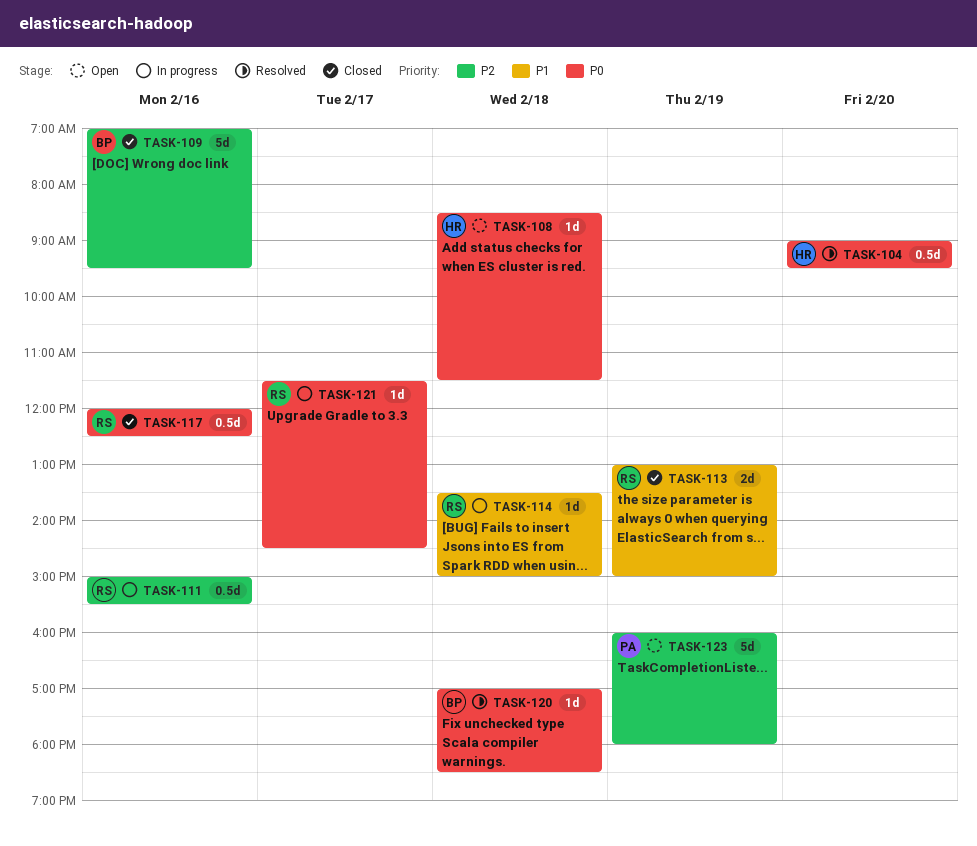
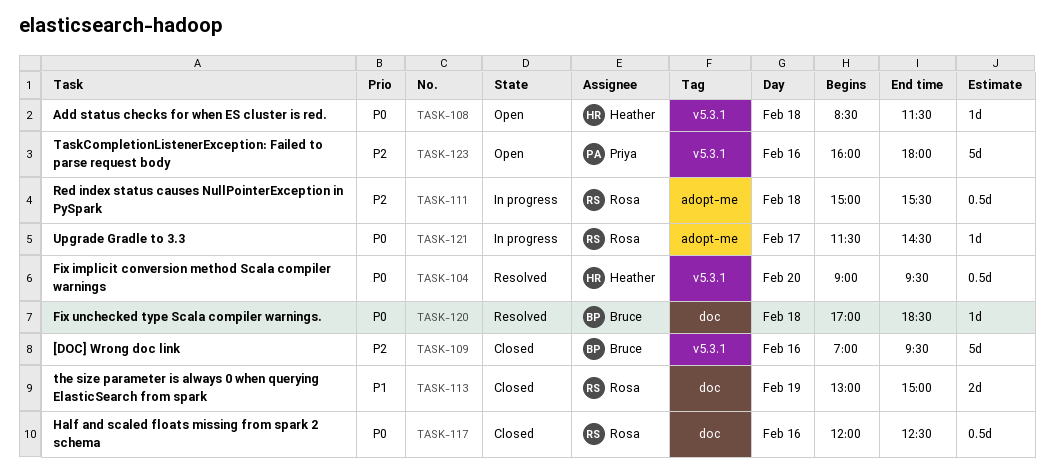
TASK-111, day: Feb 16 -> Feb 18
TASK-114: present -> none
TASK-123, day: Feb 19 -> Feb 16

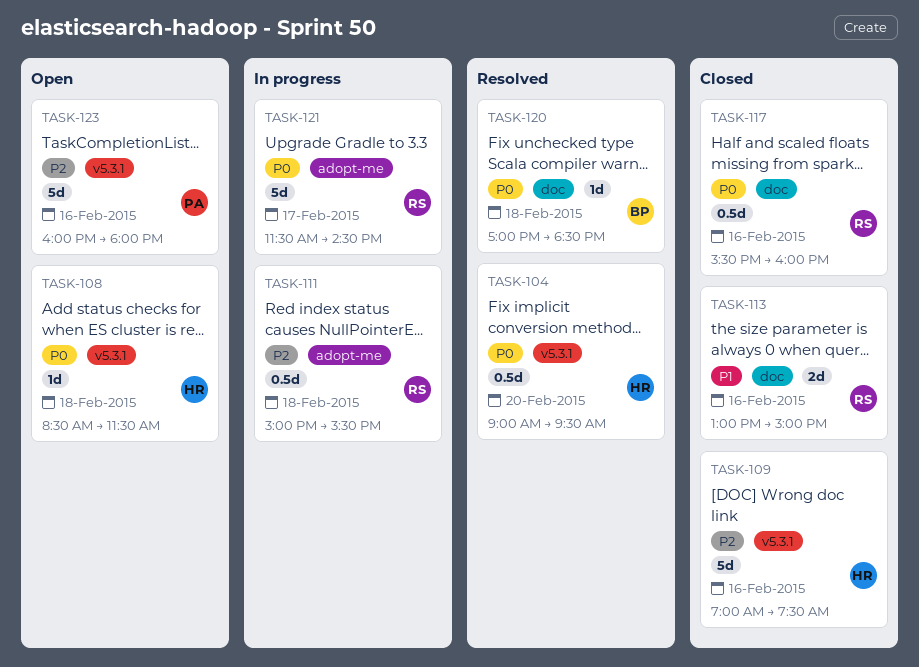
TASK-109, owner: Bruce -> Heather
TASK-109, ends: 09:30 -> 07:30
TASK-113, day: Feb 19 -> Feb 16
TASK-117, begins: 12:00 -> 15:30
TASK-117, ends: 12:30 -> 16:00
TASK-121, estimate: 1d -> 5d

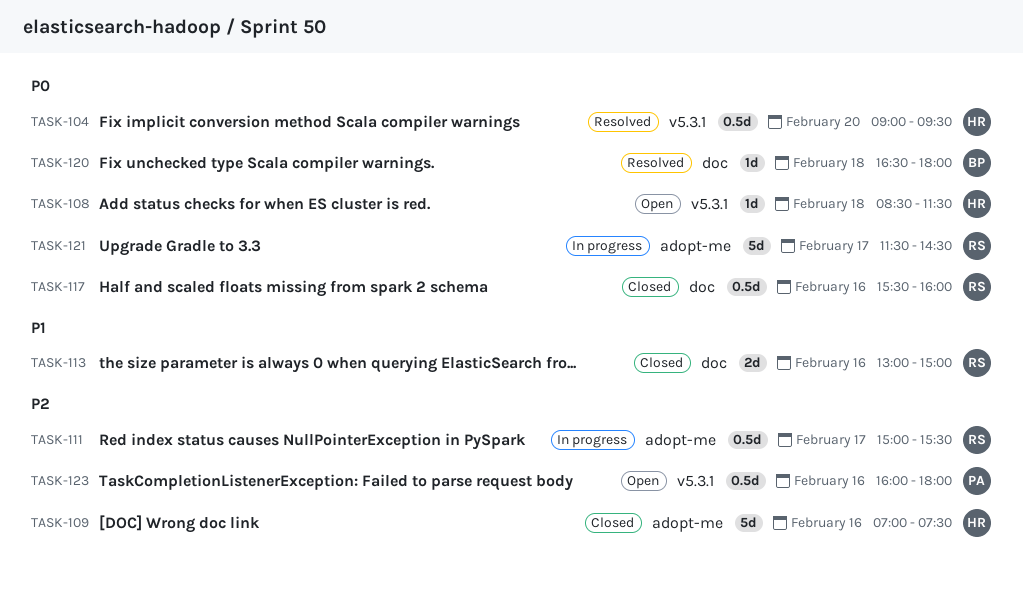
TASK-109, label: v5.3.1 -> adopt-me
TASK-111, day: Feb 18 -> Feb 17
TASK-120, begins: 17:00 -> 16:30
TASK-120, ends: 18:30 -> 18:00
TASK-123, estimate: 5d -> 0.5d

